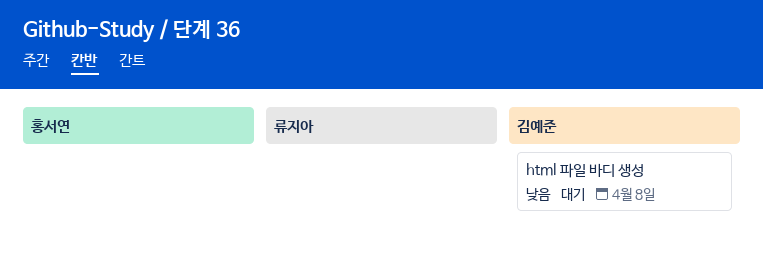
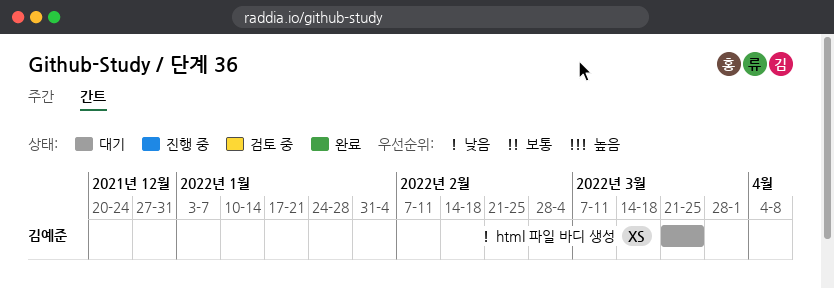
html 파일 바디 생성, due: Apr 8 -> Mar 25

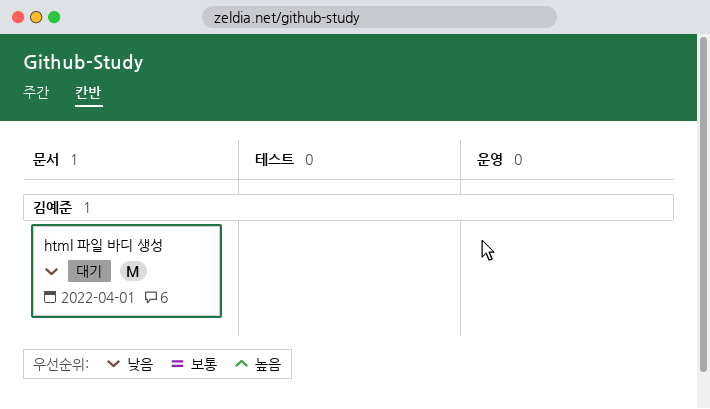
html 파일 바디 생성, estimate: XS -> M
html 파일 바디 생성, due: Mar 25 -> Apr 1

